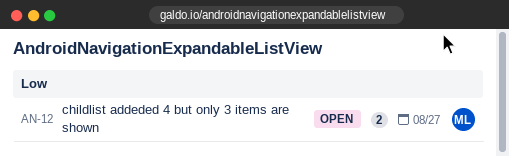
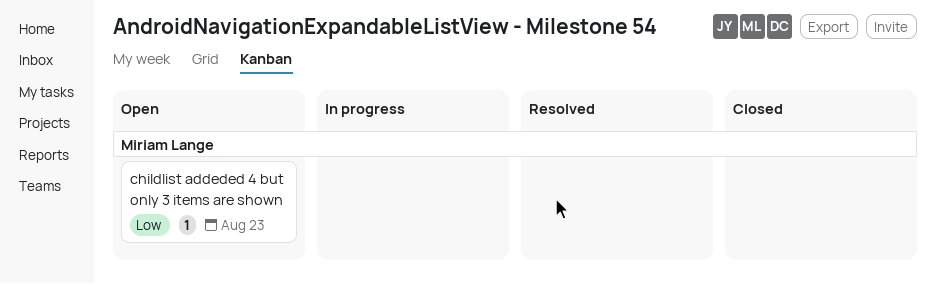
childlist addeded 4 but only 3 items are shown, estimate: 2 -> 1
childlist addeded 4 but only 3 items are shown, due: Aug 27 -> Aug 23

